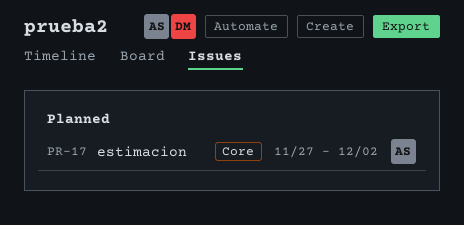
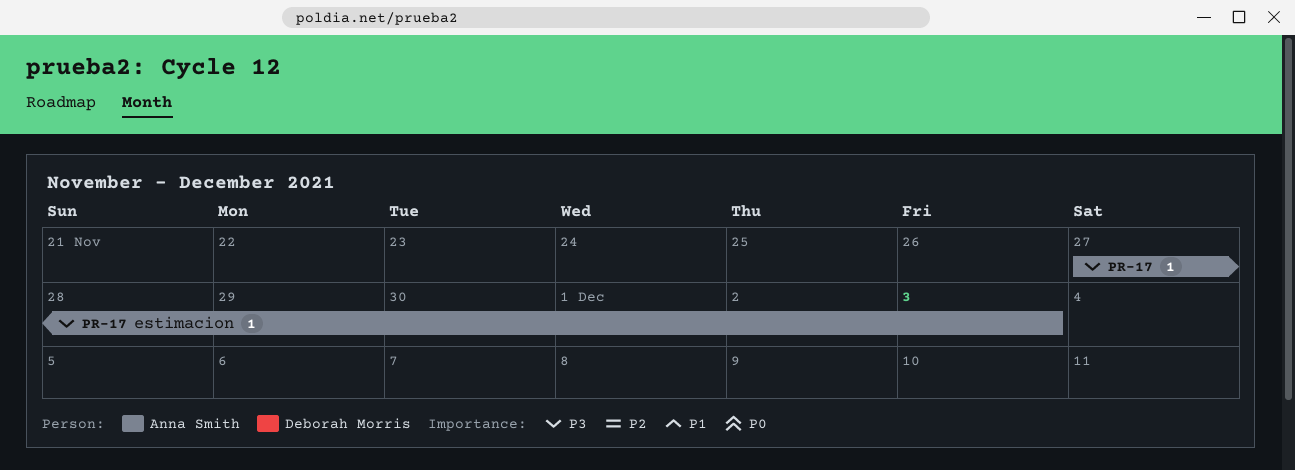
PR-17, due: Dec 2 -> Dec 3

